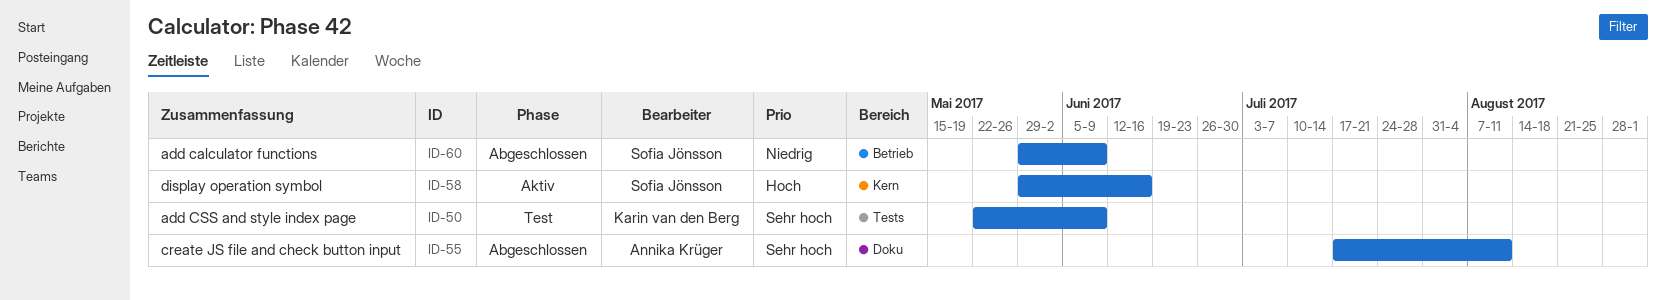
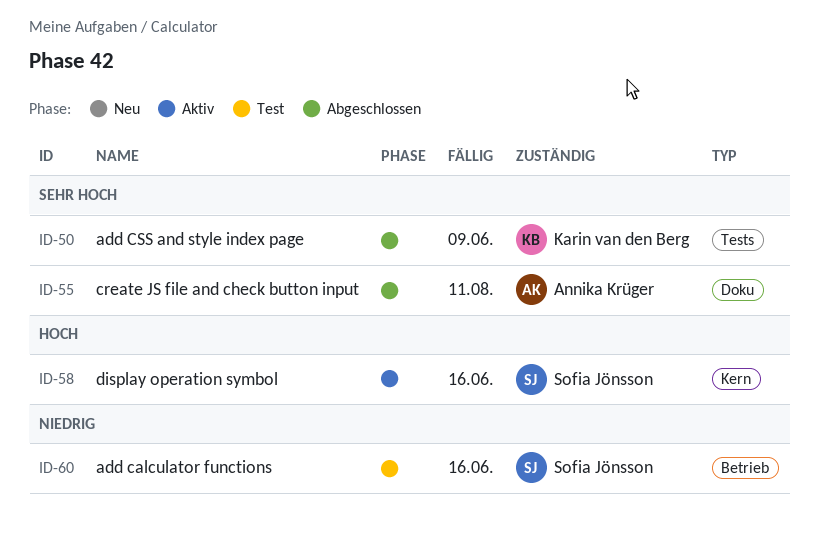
ID-50, status: Test -> Abgeschlossen
ID-60, status: Abgeschlossen -> Test
ID-60, due: Jun 9 -> Jun 16

